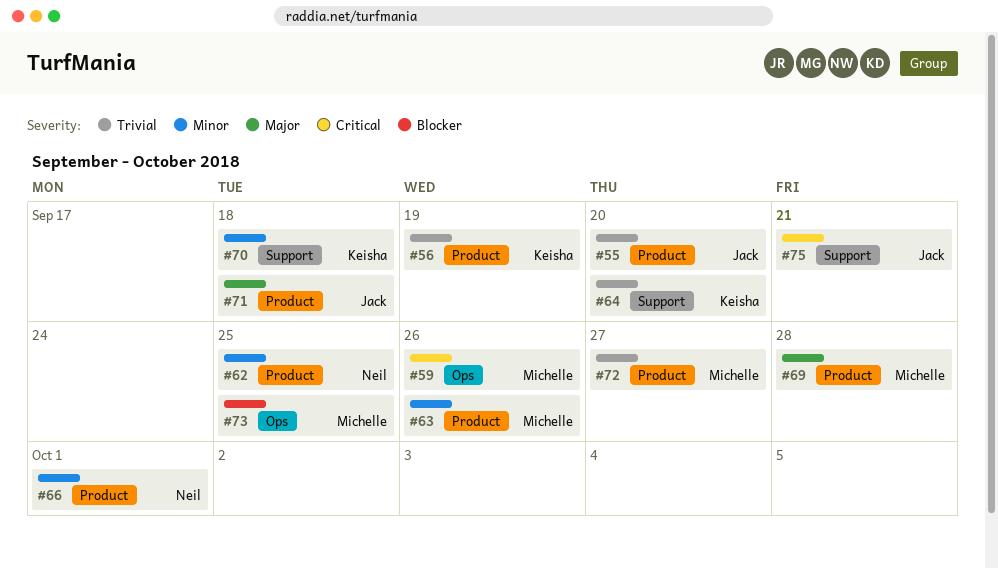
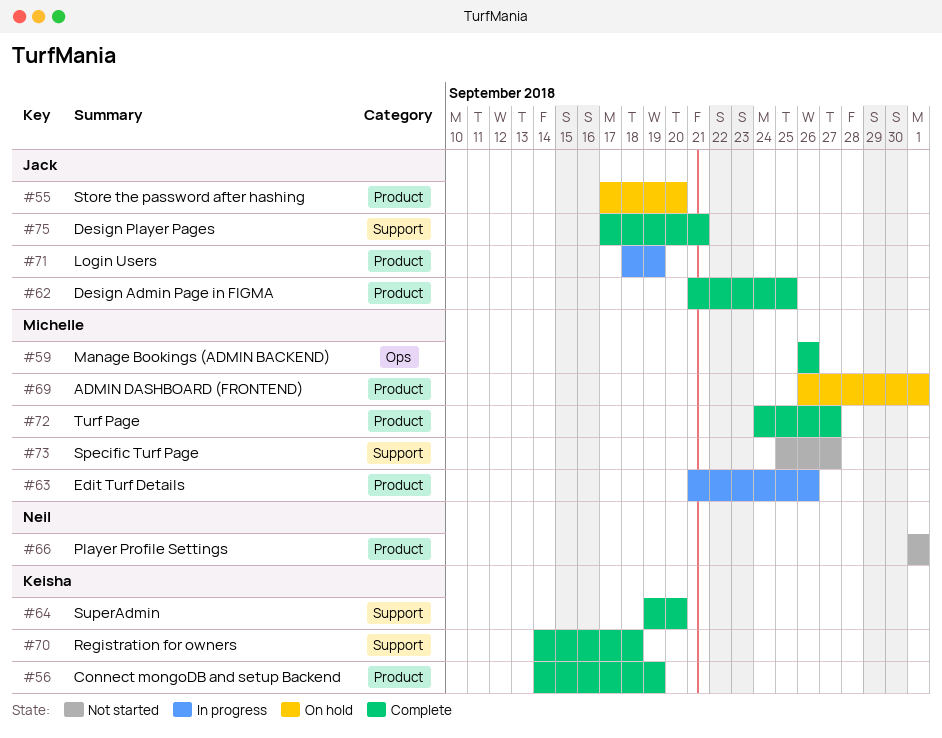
#62, owner: Neil -> Jack
#69, due: Sep 28 -> Oct 1
#71, due: Sep 18 -> Sep 19
#73, label: Ops -> Support
#73, due: Sep 25 -> Sep 27

